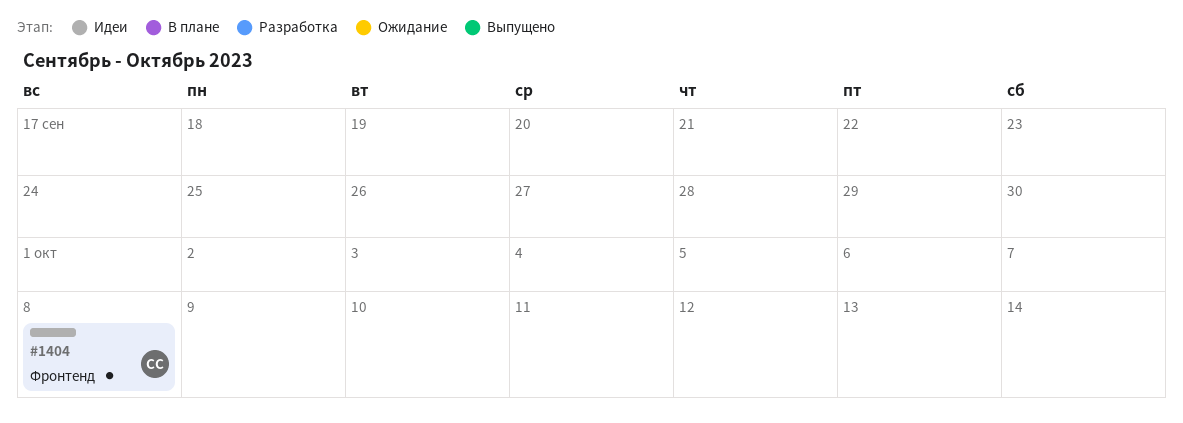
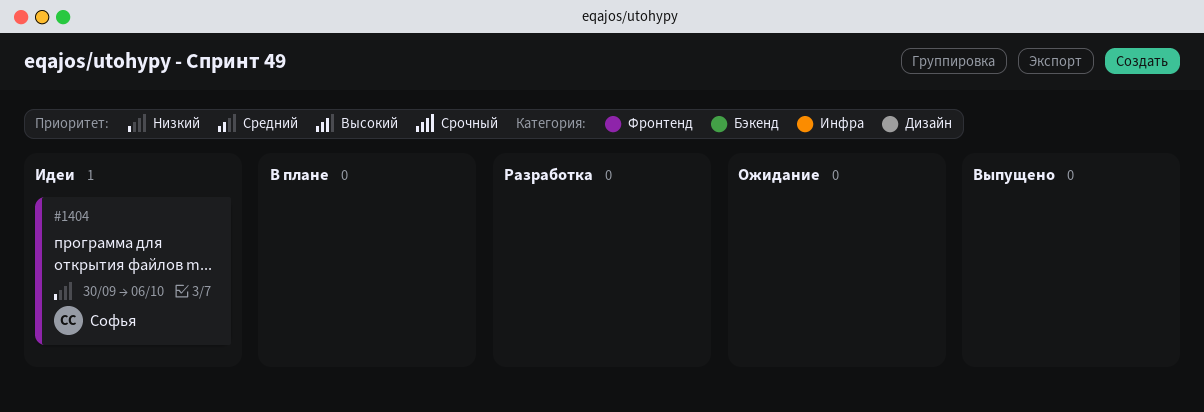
#1404, due: Oct 8 -> Oct 6

